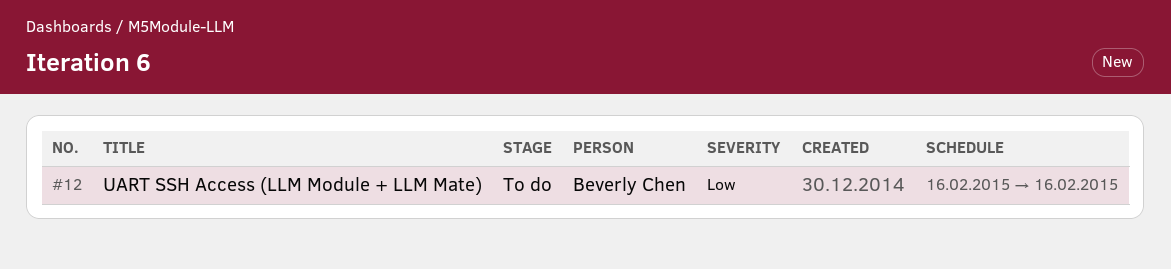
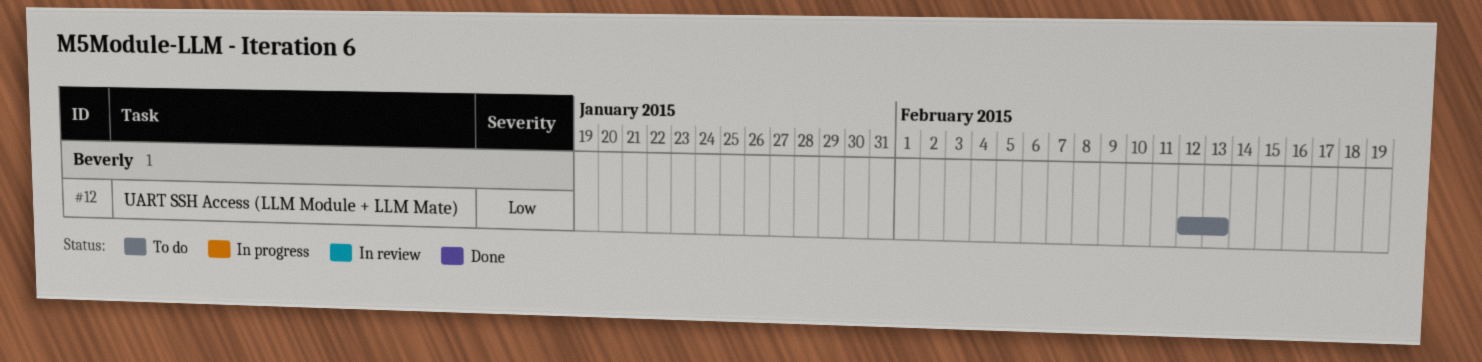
#12, start: Feb 16 -> Feb 12
#12, due: Feb 16 -> Feb 13

